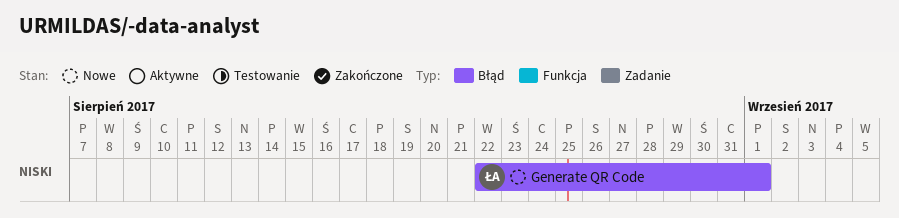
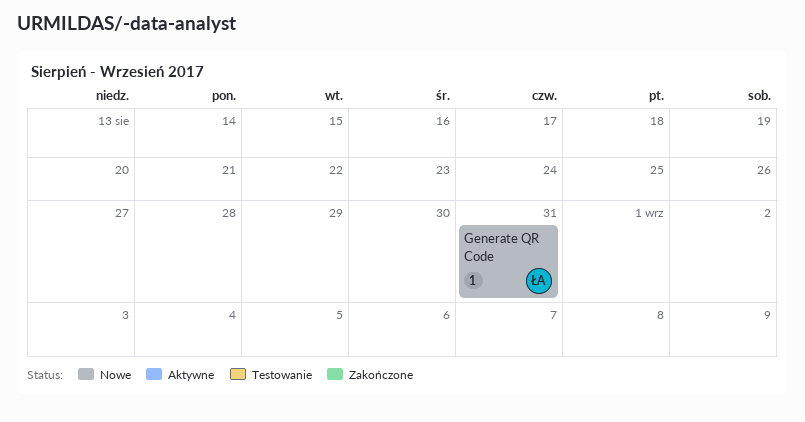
Generate QR Code, due: Sep 1 -> Aug 31

